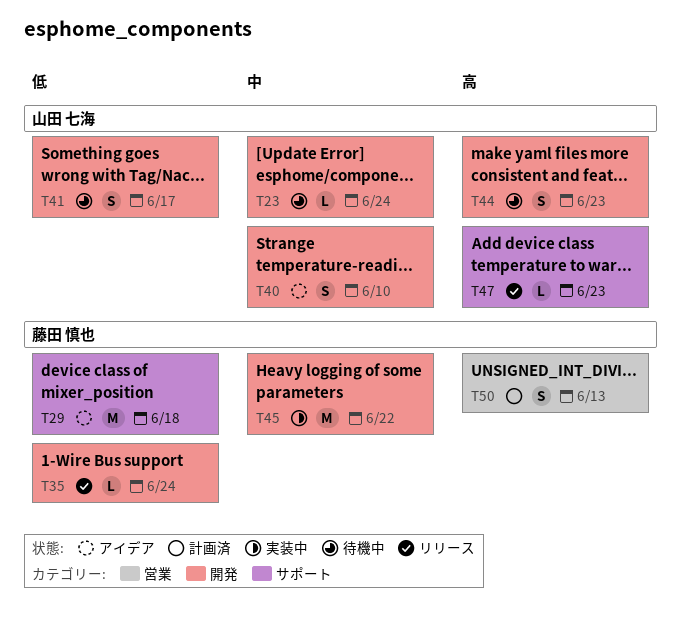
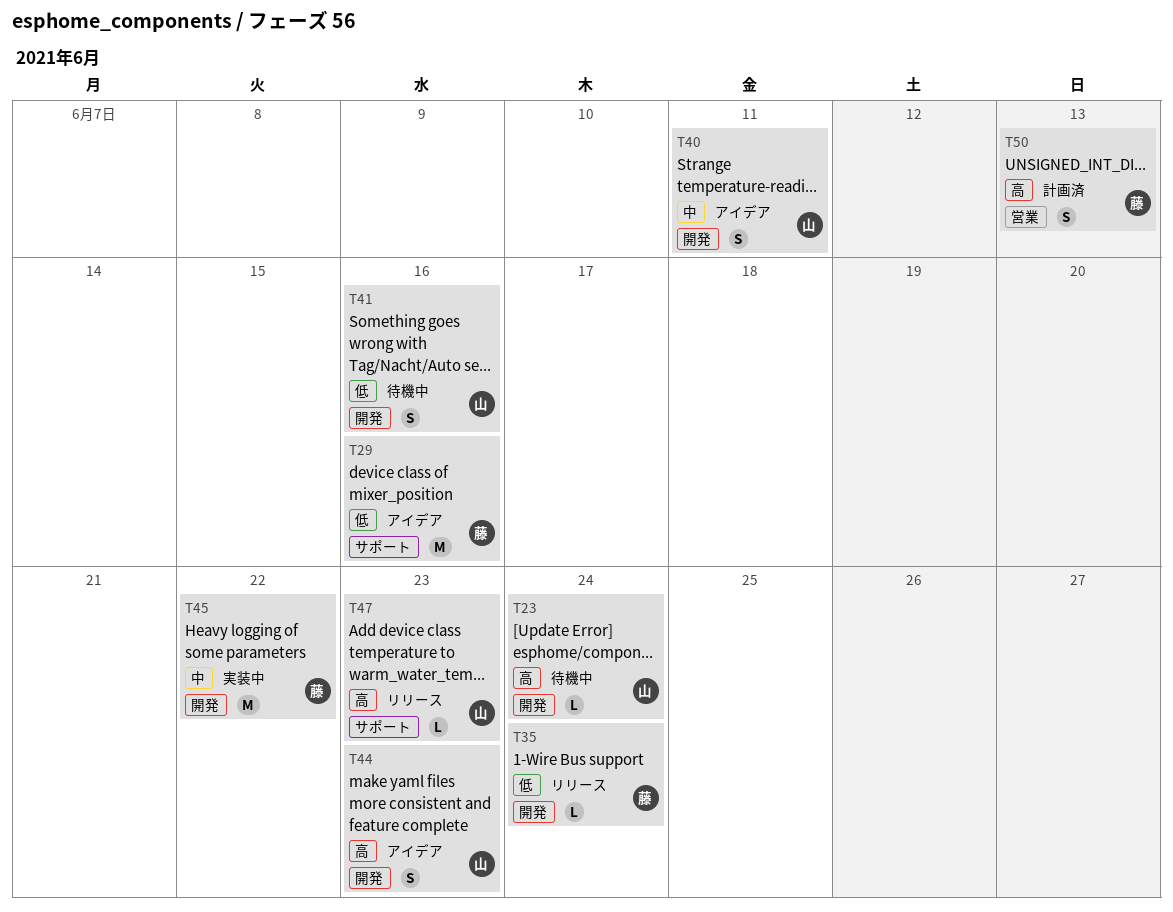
T23, priority: 中 -> 高
T29, due: Jun 18 -> Jun 16
T40, due: Jun 10 -> Jun 11
T41, due: Jun 17 -> Jun 16
T44, status: 待機中 -> アイデア

